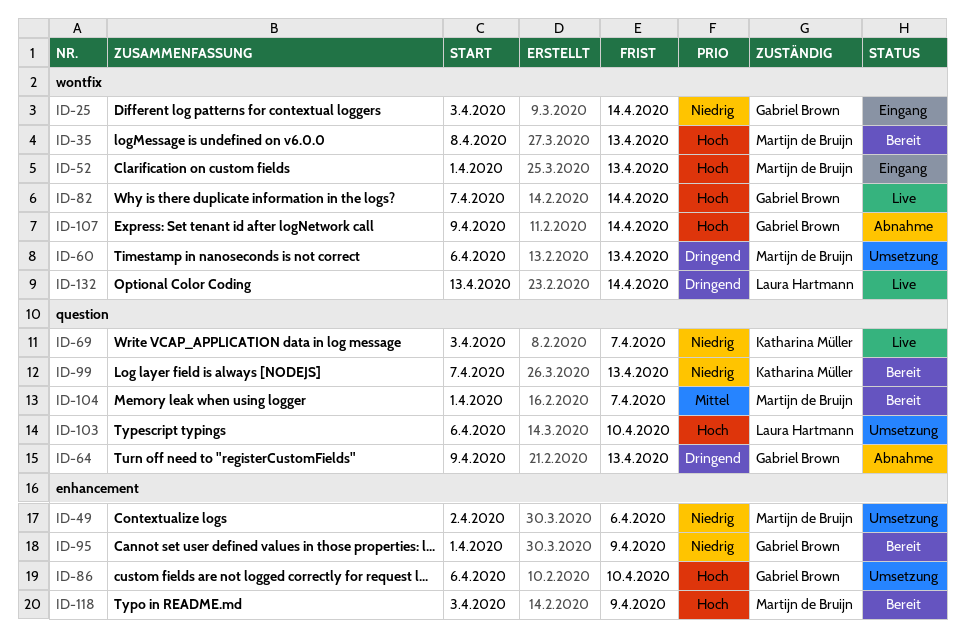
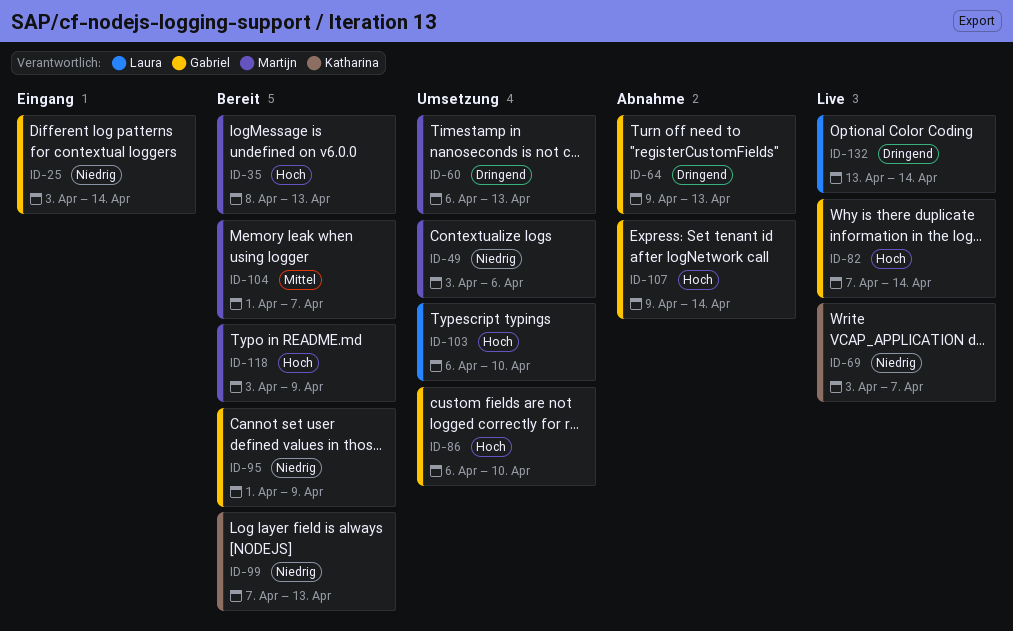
ID-49, start: Apr 2 -> Apr 3
ID-52: present -> none

